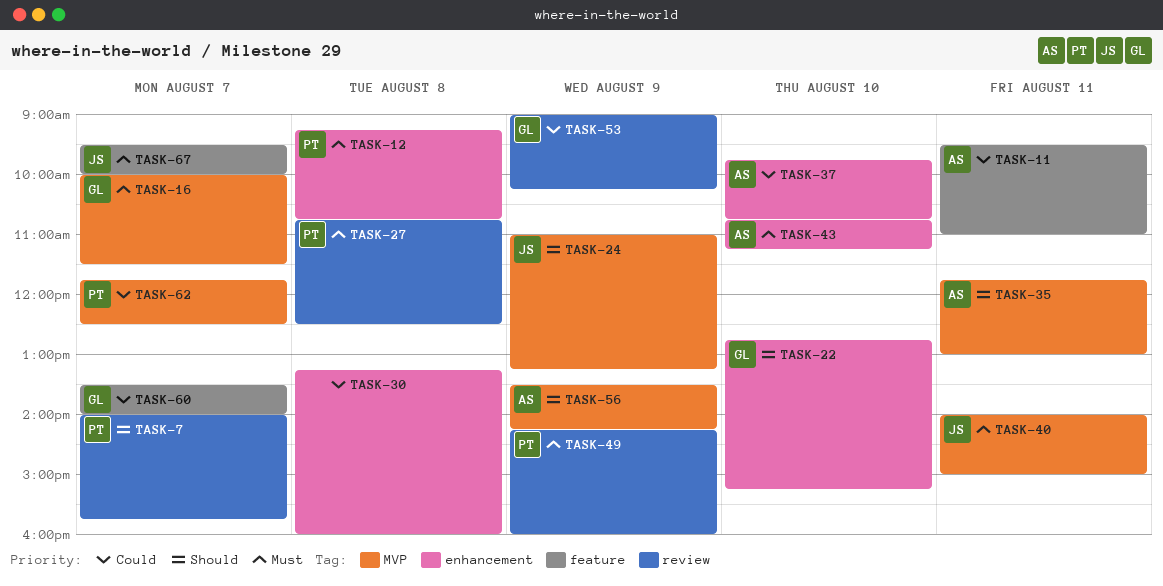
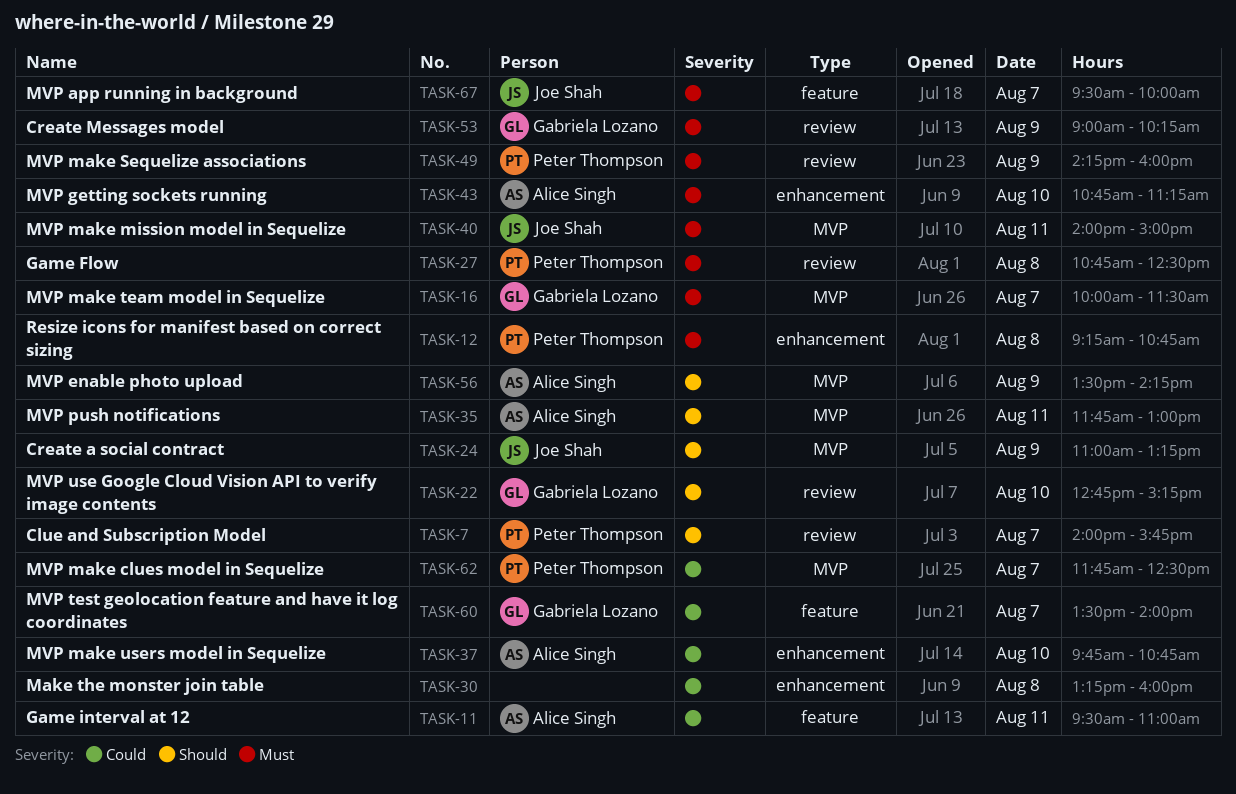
TASK-22, label: enhancement -> review
TASK-53, priority: Could -> Must

